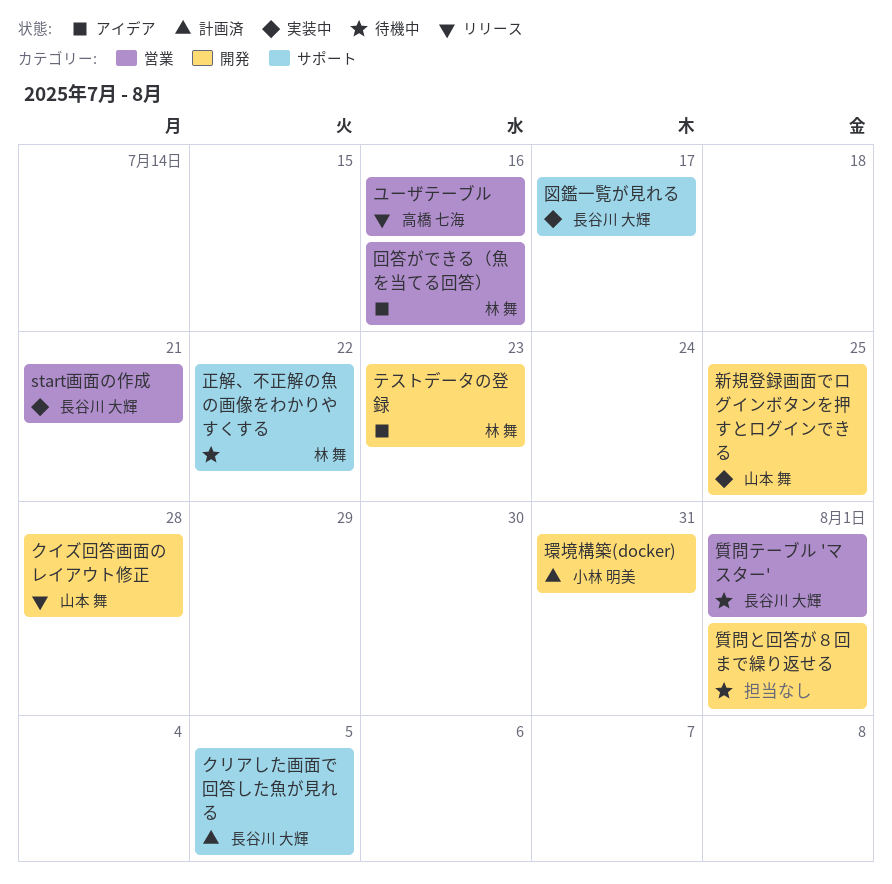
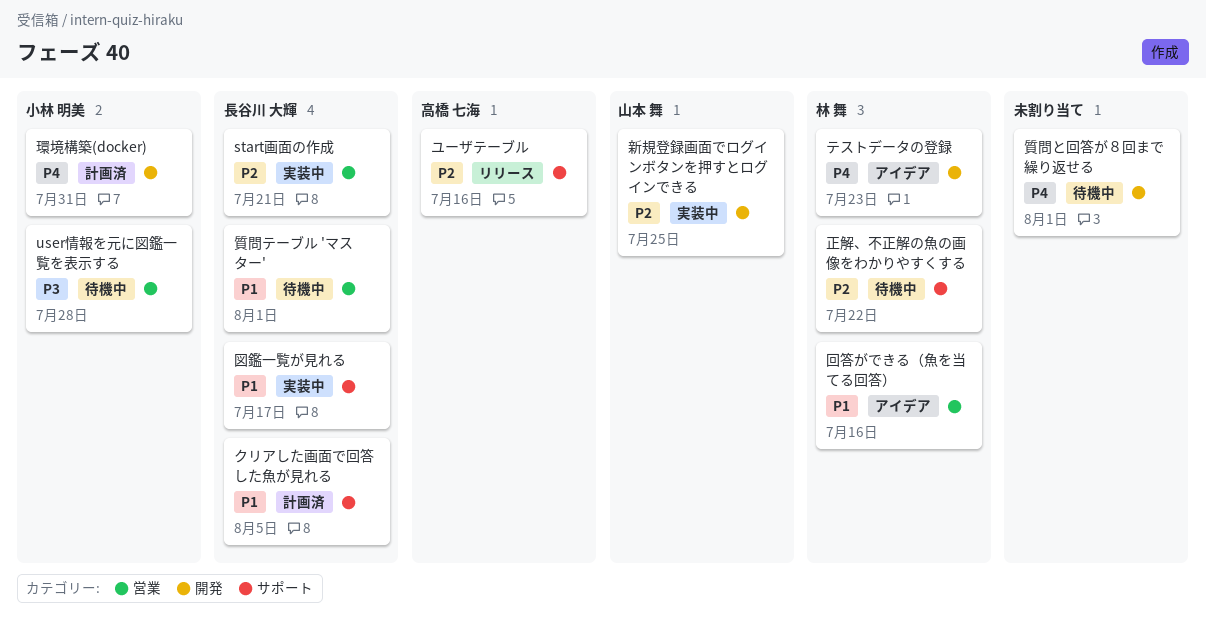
user情報を元に図鑑一覧を表示する: none -> present
クイズ回答画面のレイアウト修正: present -> none
ユーザテーブル, label: 営業 -> サポート

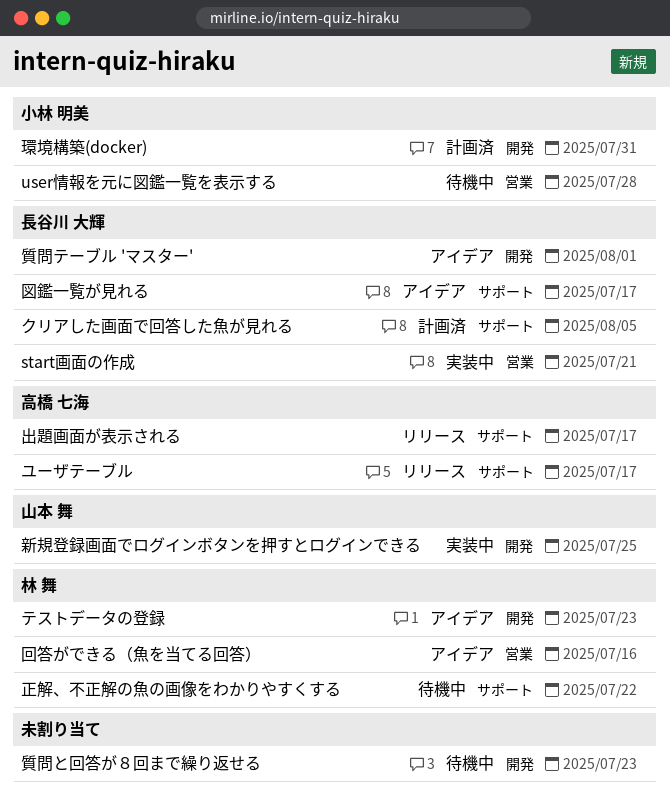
ユーザテーブル, due: Jul 16 -> Jul 17
出題画面が表示される: none -> present
図鑑一覧が見れる, status: 実装中 -> アイデア
質問と回答が８回まで繰り返せる, due: Aug 1 -> Jul 23
質問テーブル 'マスター', status: 待機中 -> アイデア
質問テーブル 'マスター', label: 営業 -> 開発

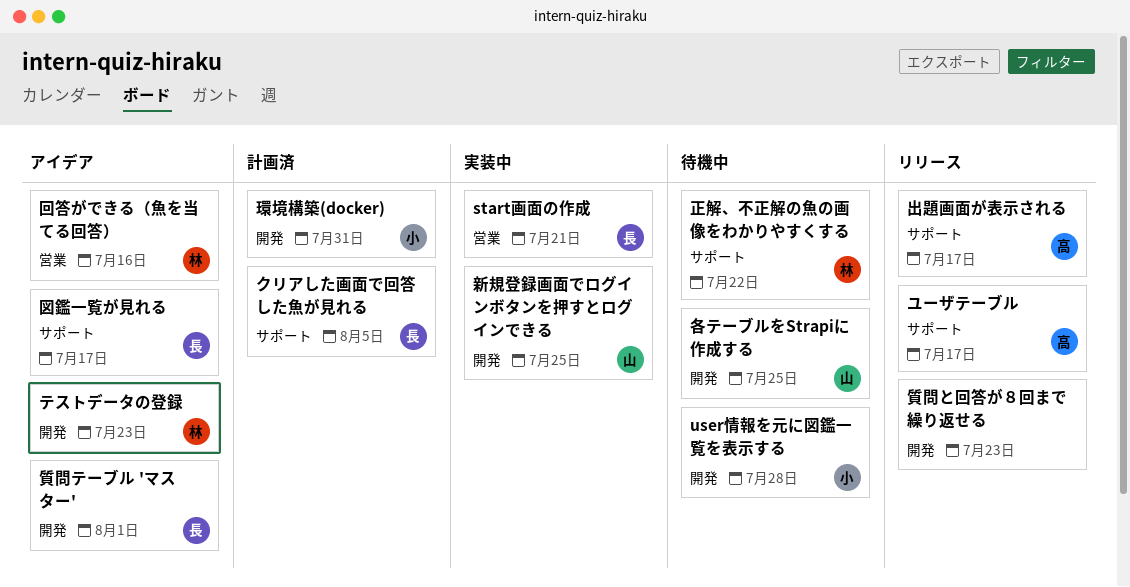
user情報を元に図鑑一覧を表示する, label: 営業 -> 開発
各テーブルをStrapiに作成する: none -> present
質問と回答が８回まで繰り返せる, status: 待機中 -> リリース

